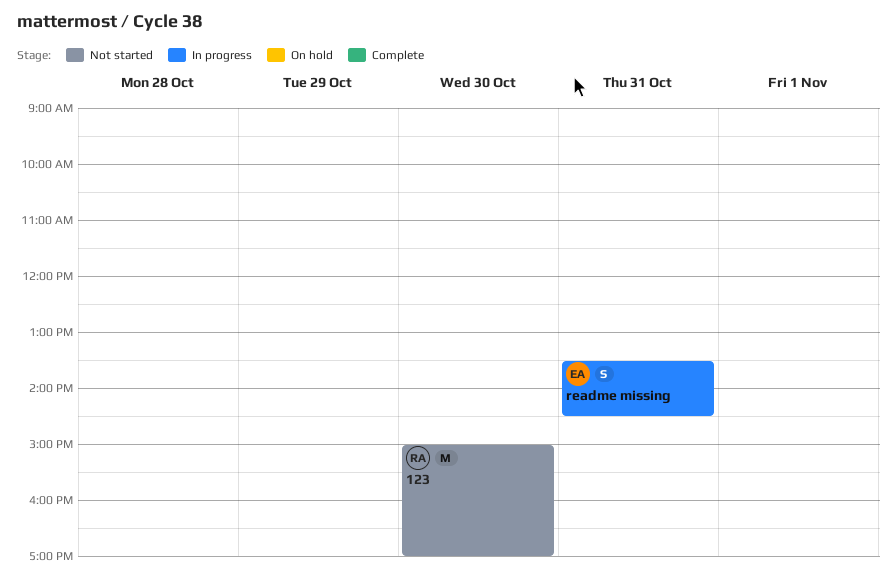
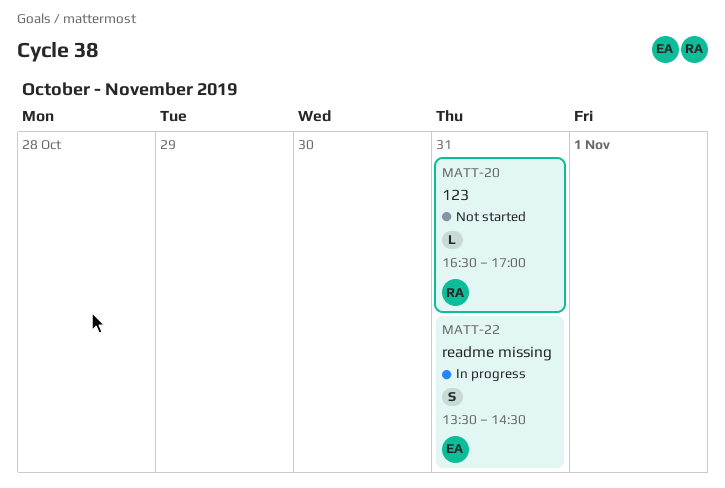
123, estimate: M -> L
123, day: Oct 30 -> Oct 31
123, begins: 15:00 -> 16:30

